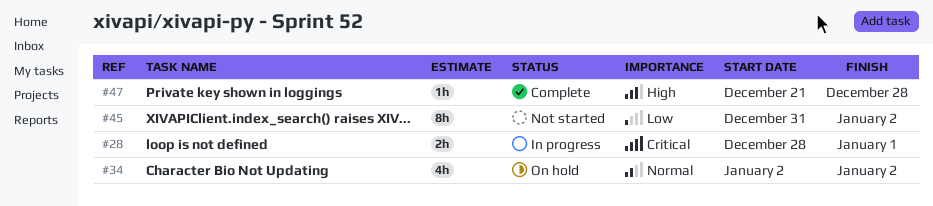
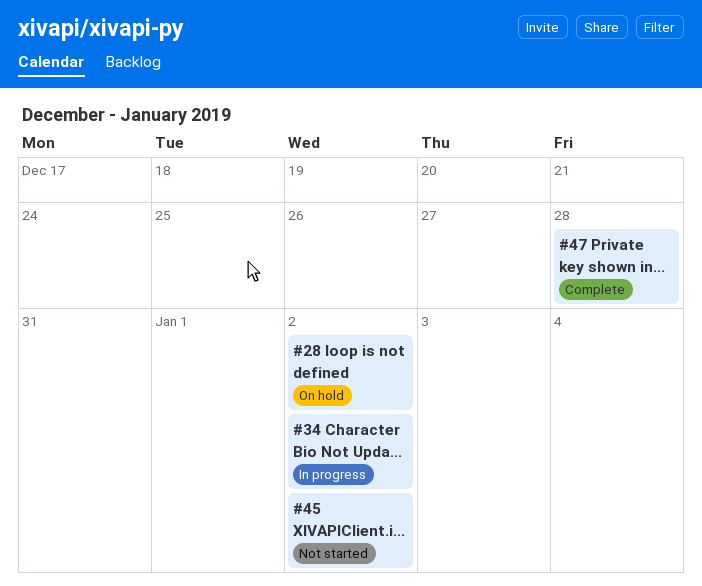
#28, status: In progress -> On hold
#28, due: Jan 1 -> Jan 2
#34, status: On hold -> In progress

